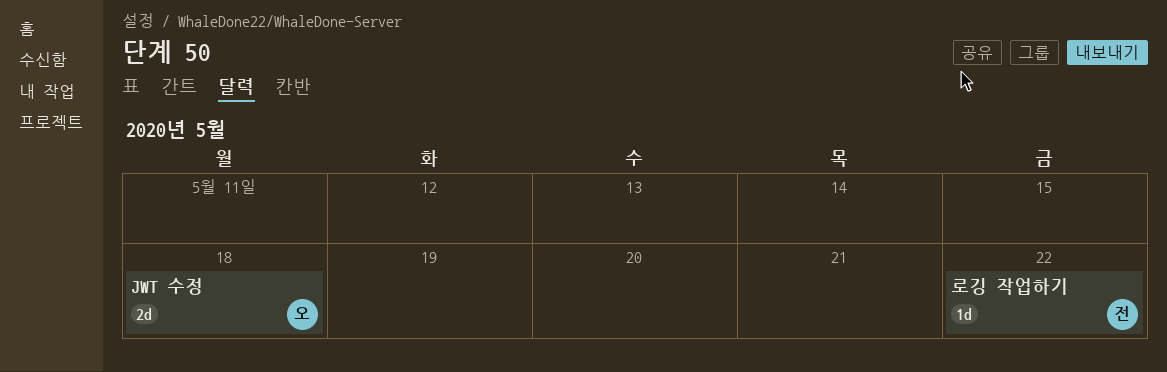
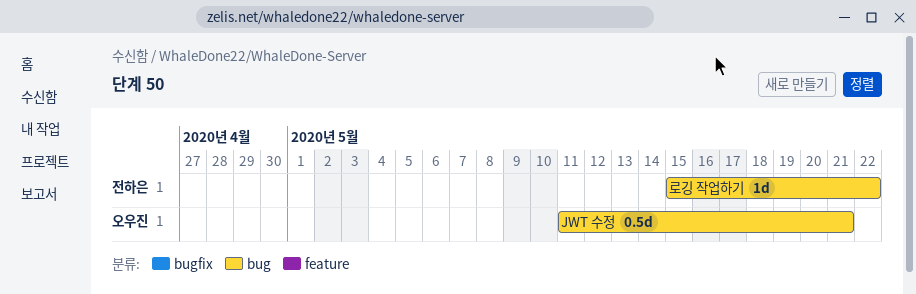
JWT 수정, estimate: 2d -> 0.5d
JWT 수정, due: May 18 -> May 21

